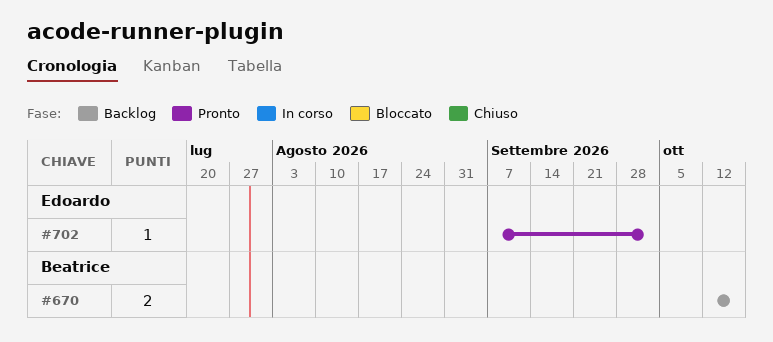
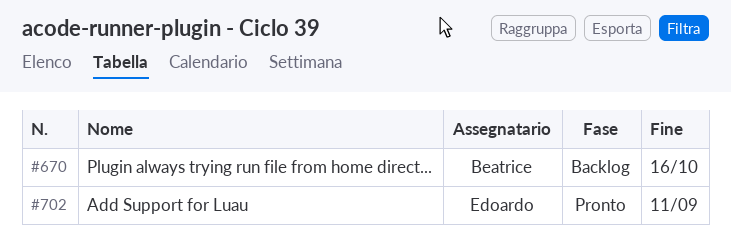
#702, due: Oct 2 -> Sep 11

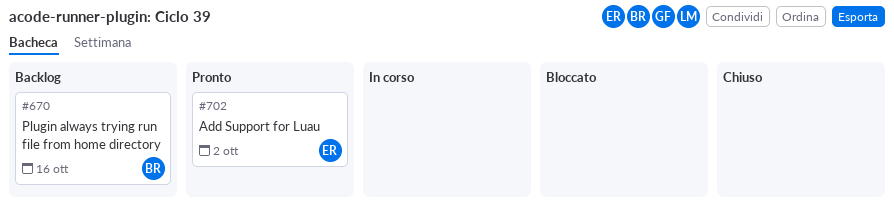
#702, due: Sep 11 -> Oct 2

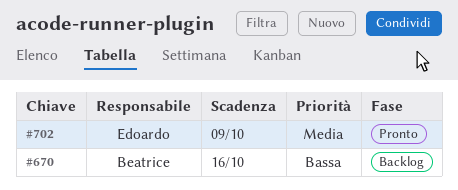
#702, due: Oct 2 -> Oct 9

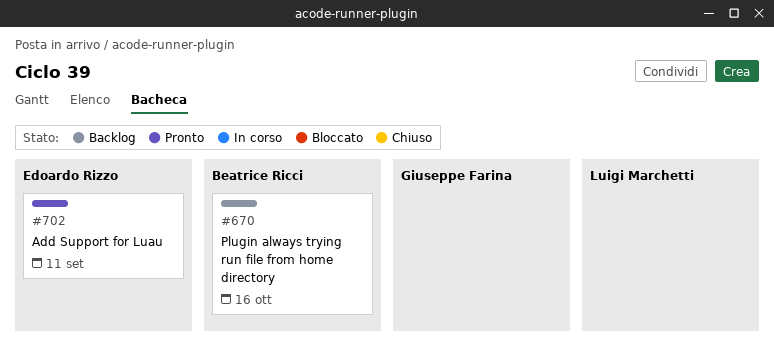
#702, due: Oct 9 -> Sep 11

